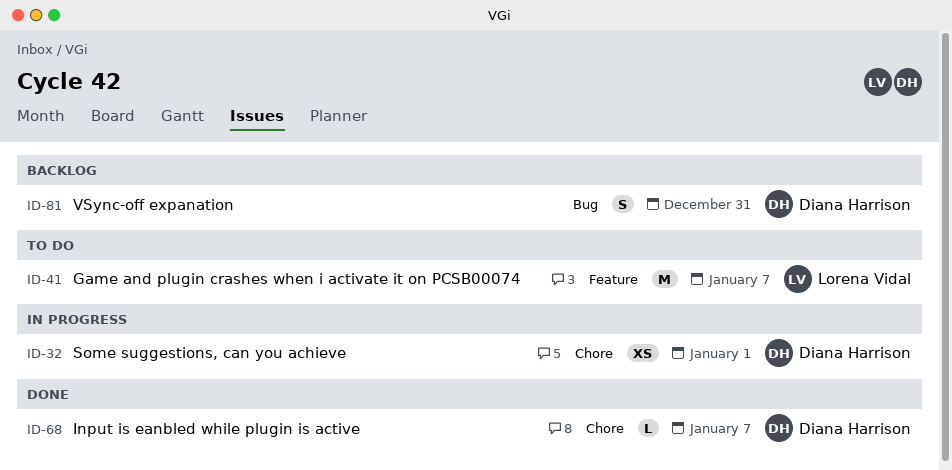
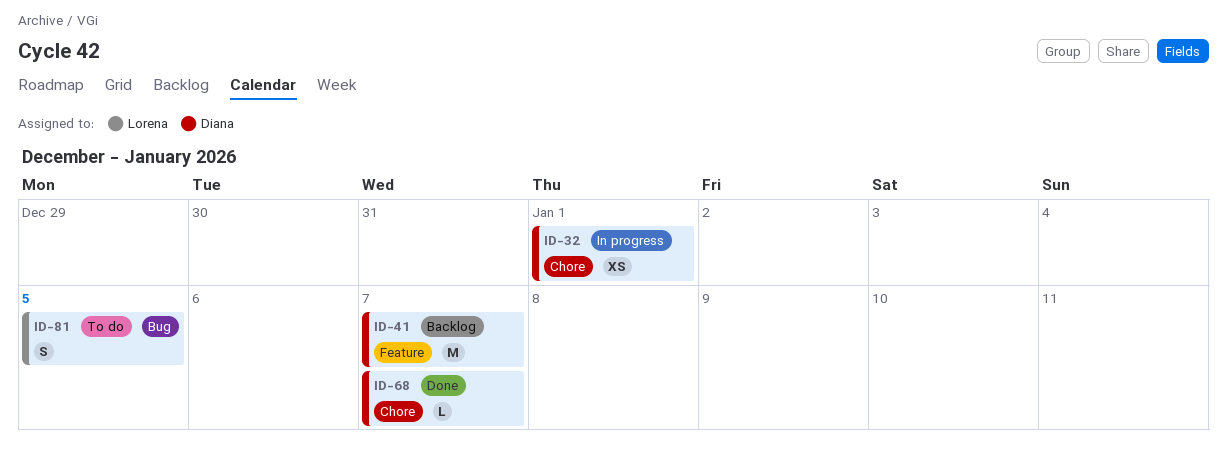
ID-41, status: To do -> Backlog
ID-41, owner: Lorena Vidal -> Diana Harrison
ID-81, status: Backlog -> To do
ID-81, owner: Diana Harrison -> Lorena Vidal
ID-81, due: Dec 31 -> Jan 5

